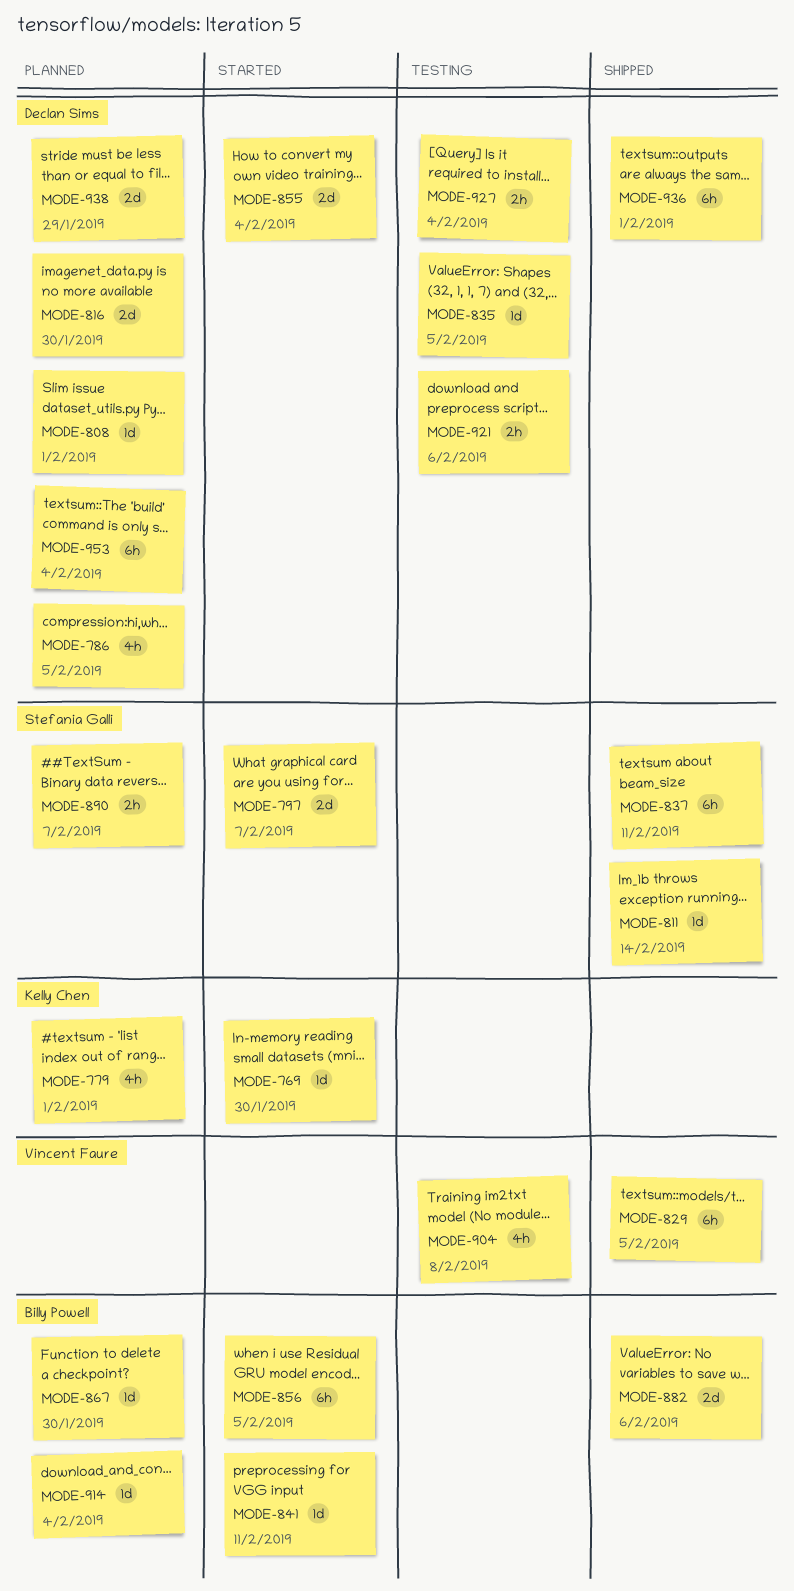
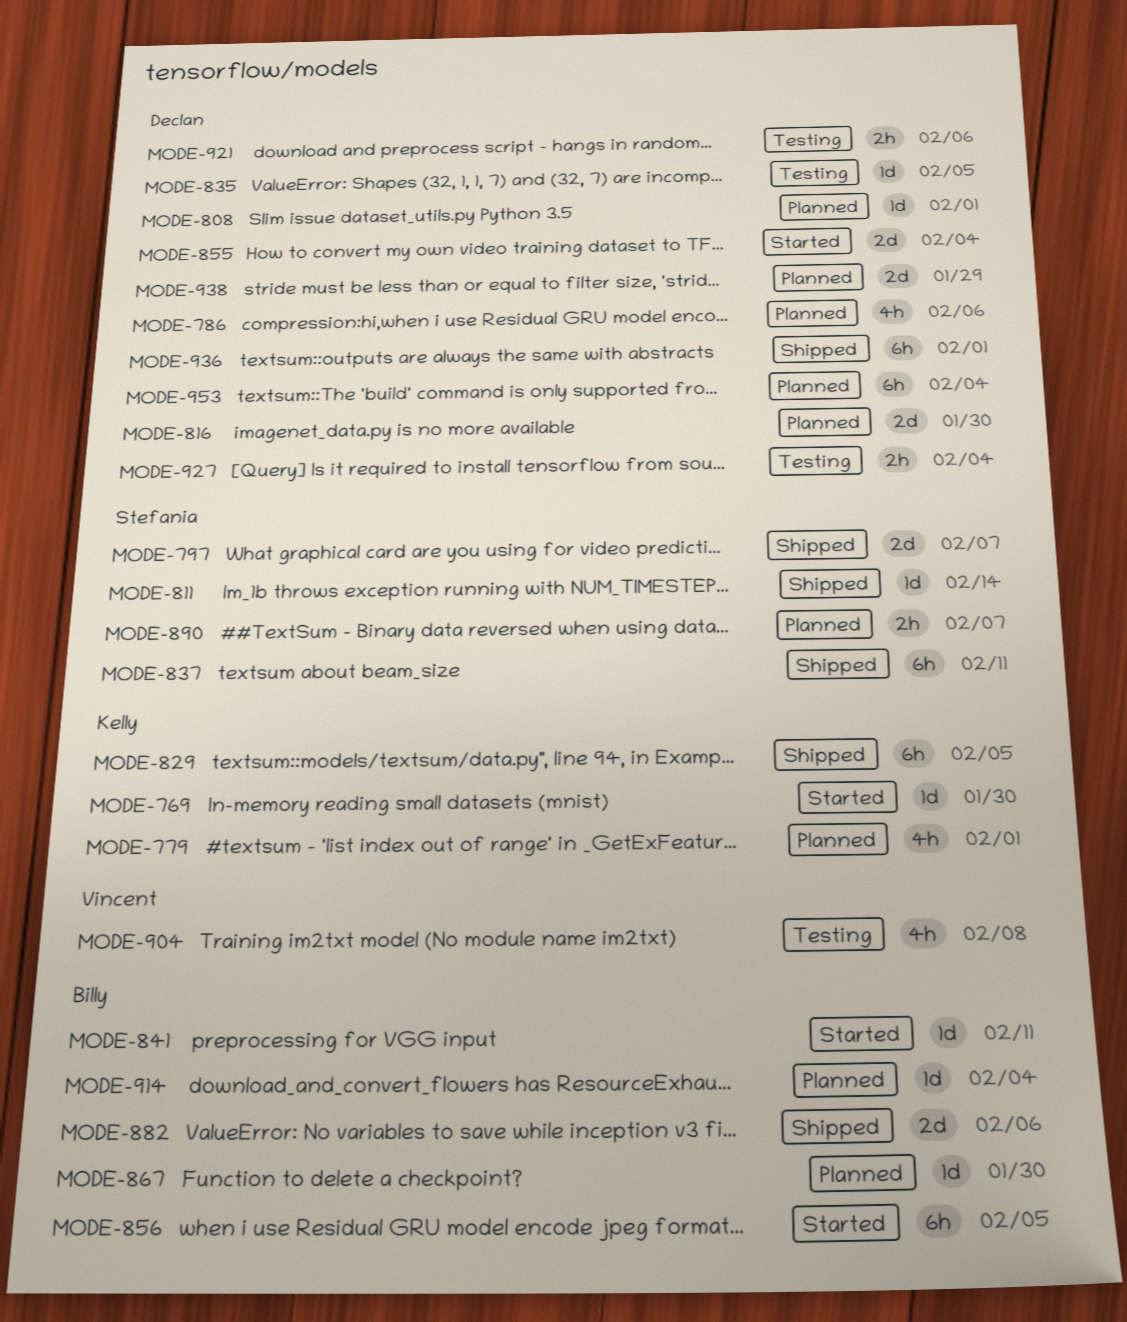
MODE-786, due: Feb 5 -> Feb 6
MODE-797, status: Started -> Shipped
MODE-829, owner: Vincent Faure -> Kelly Chen

